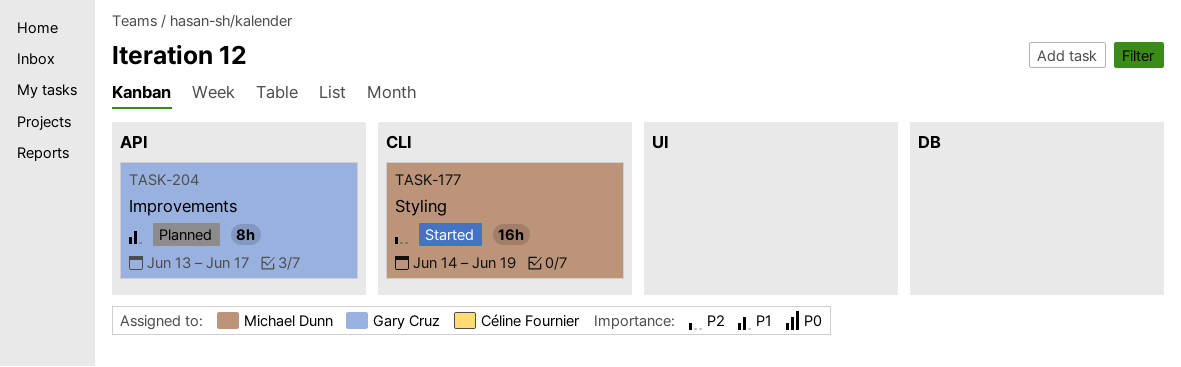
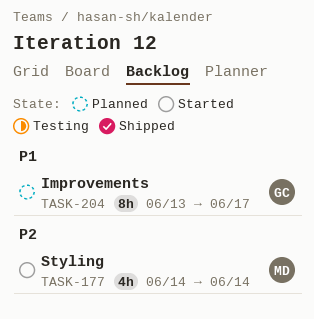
TASK-177, estimate: 16h -> 4h
TASK-177, due: Jun 19 -> Jun 14

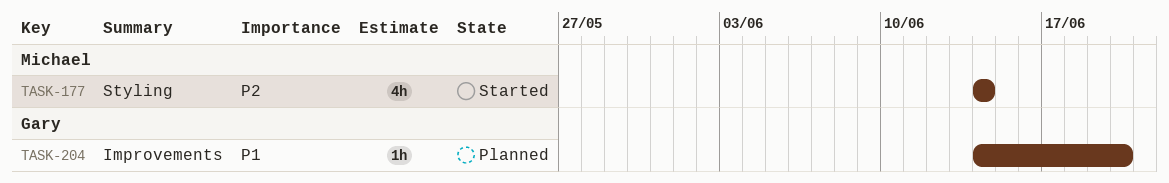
TASK-204, estimate: 8h -> 1h
TASK-204, start: Jun 13 -> Jun 14
TASK-204, due: Jun 17 -> Jun 20

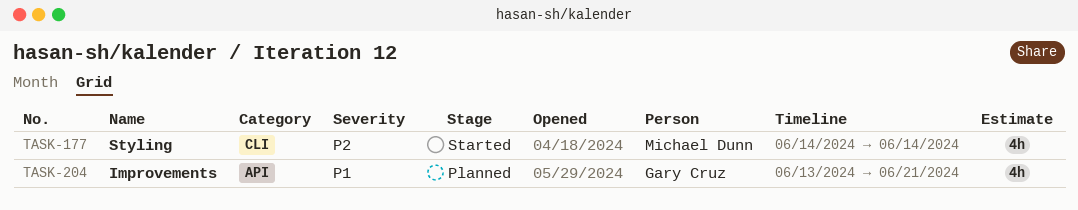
TASK-204, estimate: 1h -> 4h
TASK-204, start: Jun 14 -> Jun 13
TASK-204, due: Jun 20 -> Jun 21

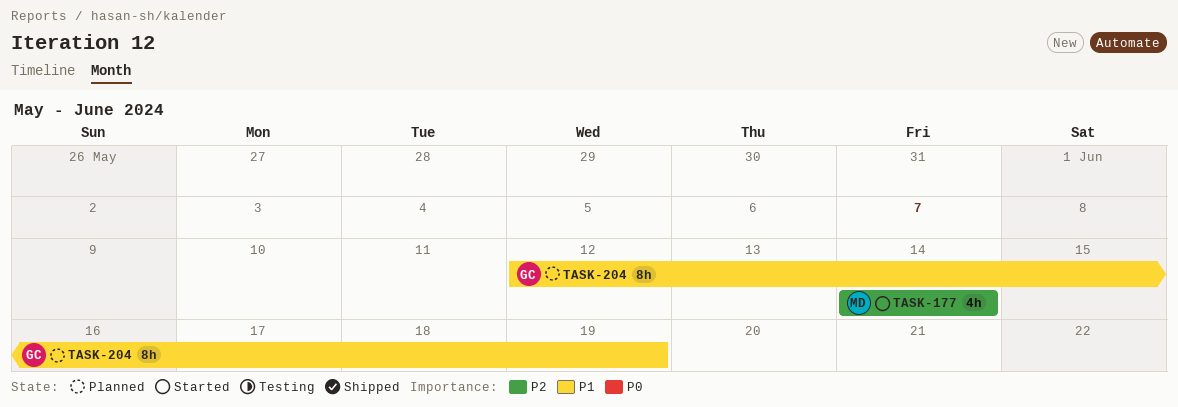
TASK-204, estimate: 4h -> 8h
TASK-204, start: Jun 13 -> Jun 12
TASK-204, due: Jun 21 -> Jun 19

